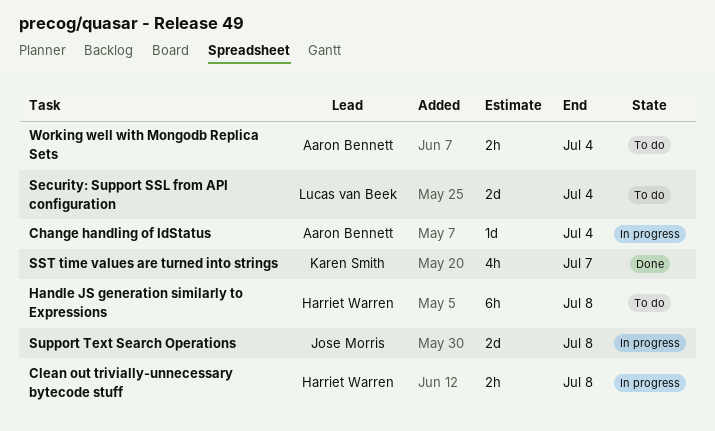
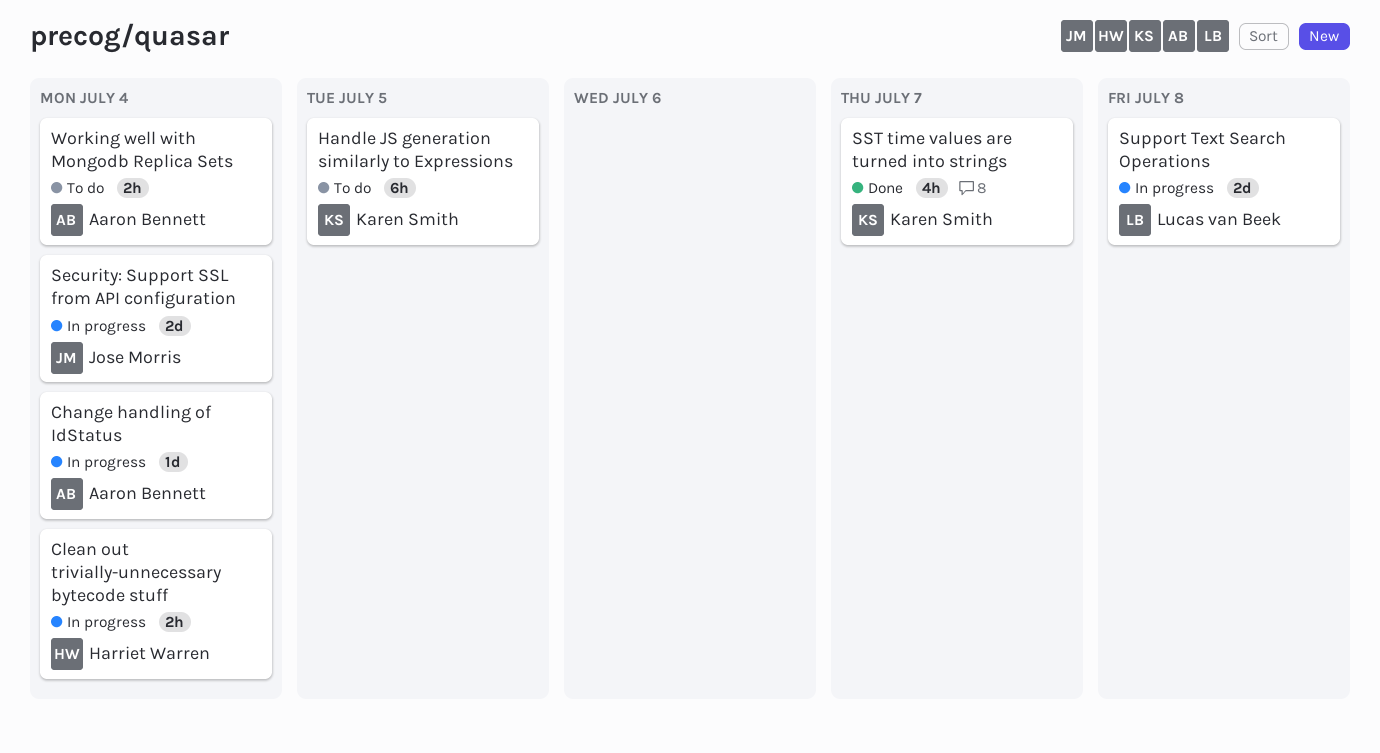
Clean out trivially-unnecessary bytecode stuff, due: Jul 8 -> Jul 4
Handle JS generation similarly to Expressions, owner: Harriet Warren -> Karen Smith
Handle JS generation similarly to Expressions, due: Jul 8 -> Jul 5
Security: Support SSL from API configuration, status: To do -> In progress
Security: Support SSL from API configuration, owner: Lucas van Beek -> Jose Morris
Support Text Search Operations, owner: Jose Morris -> Lucas van Beek

